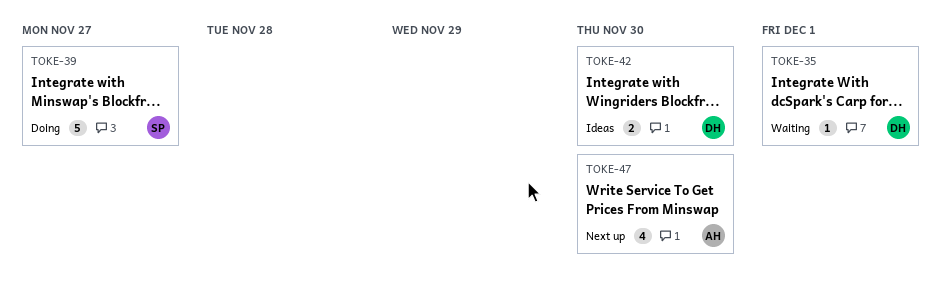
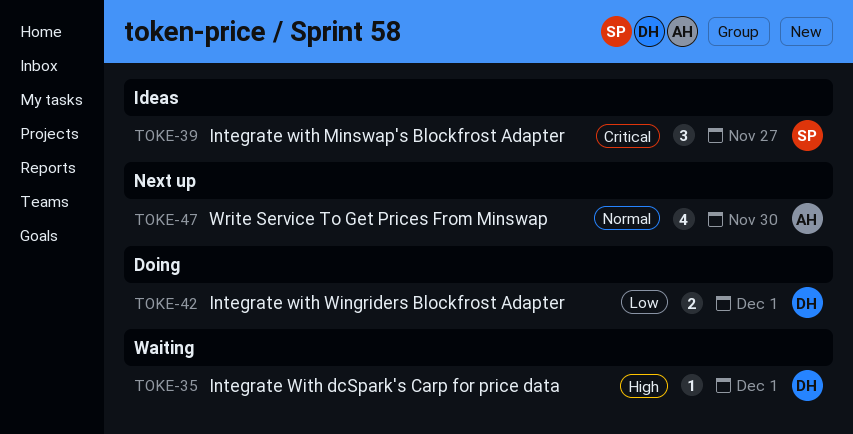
TOKE-39, status: Doing -> Ideas
TOKE-39, estimate: 5 -> 3
TOKE-42, status: Ideas -> Doing
TOKE-42, due: Nov 30 -> Dec 1

